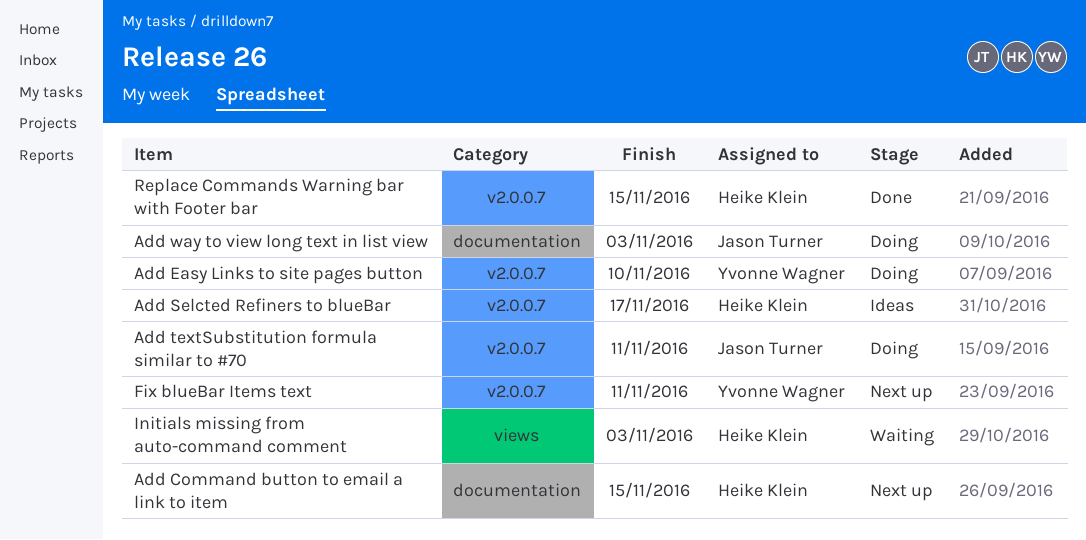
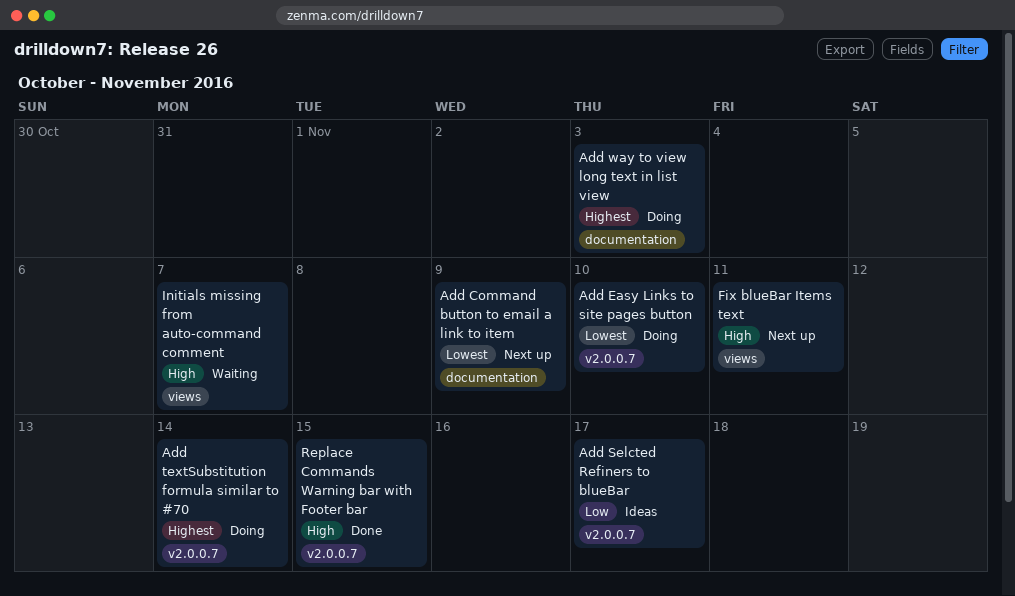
Add Command button to email a link to item, due: Nov 15 -> Nov 9
Add textSubstitution formula similar to #70, due: Nov 11 -> Nov 14
Fix blueBar Items text, label: v2.0.0.7 -> views
Initials missing from auto-command comment, due: Nov 3 -> Nov 7

